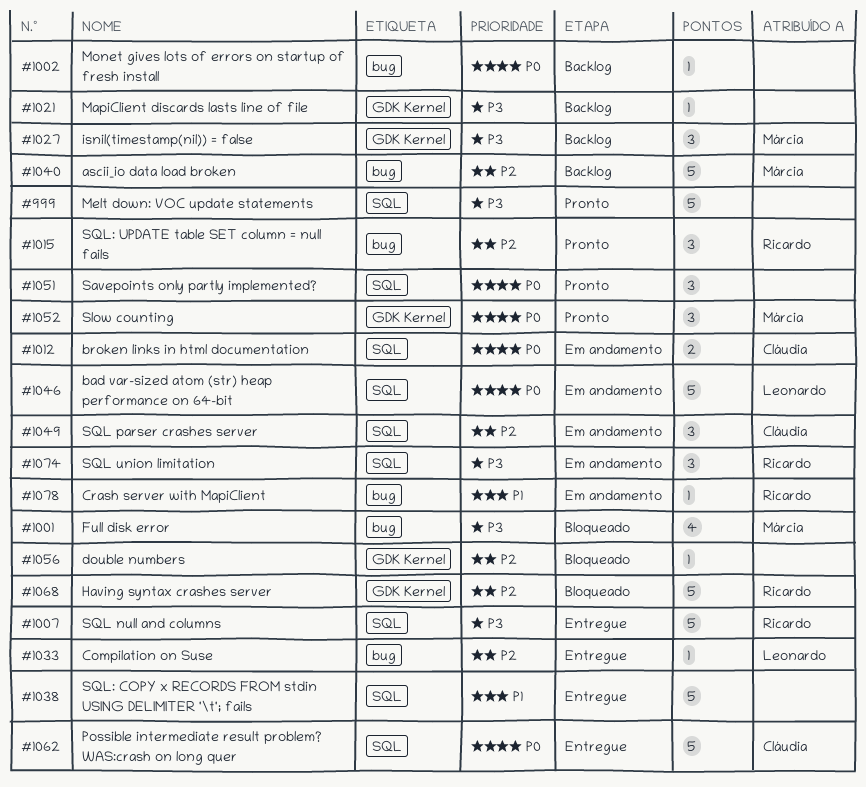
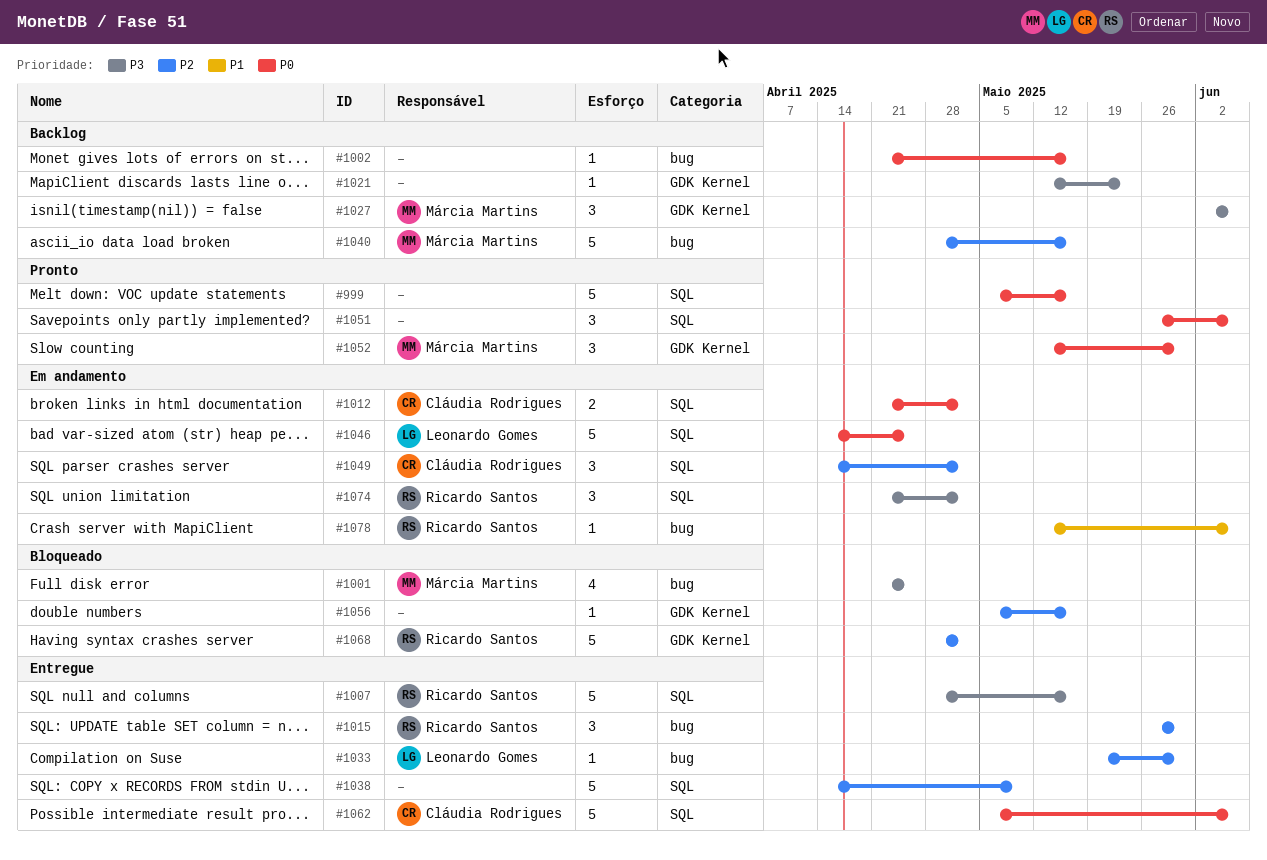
#999, priority: P3 -> P0
#1015, status: Pronto -> Entregue
#1038, priority: P1 -> P2

